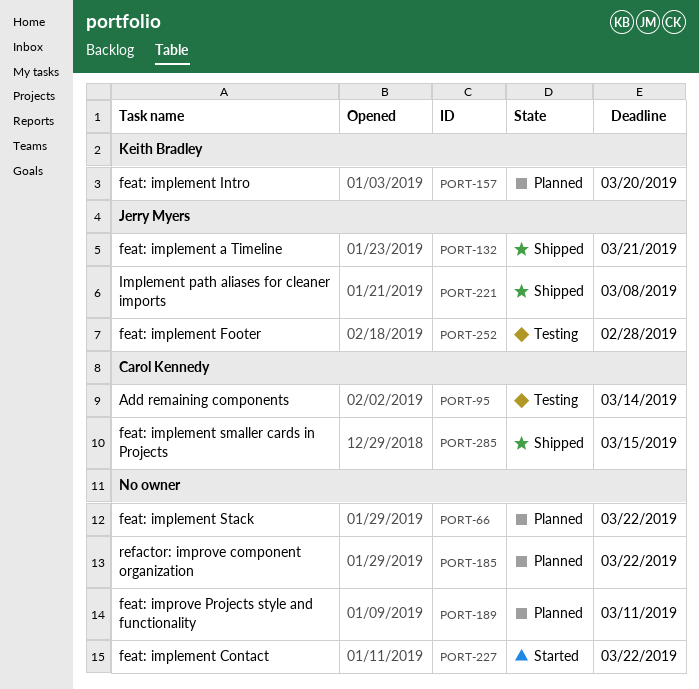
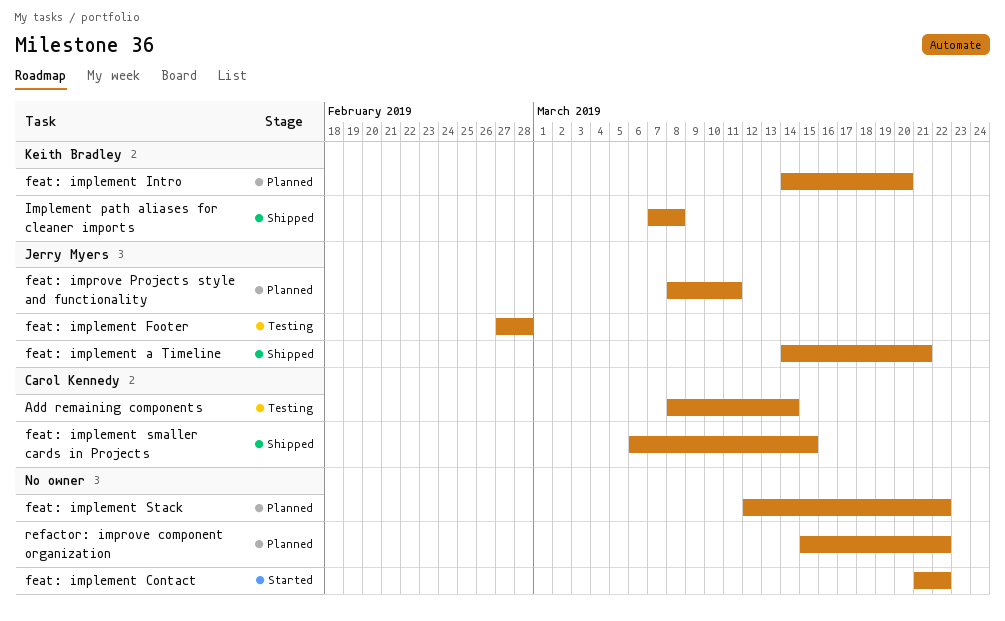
feat: improve Projects style and functionality, owner: none -> Jerry Myers
Implement path aliases for cleaner imports, owner: Jerry Myers -> Keith Bradley

